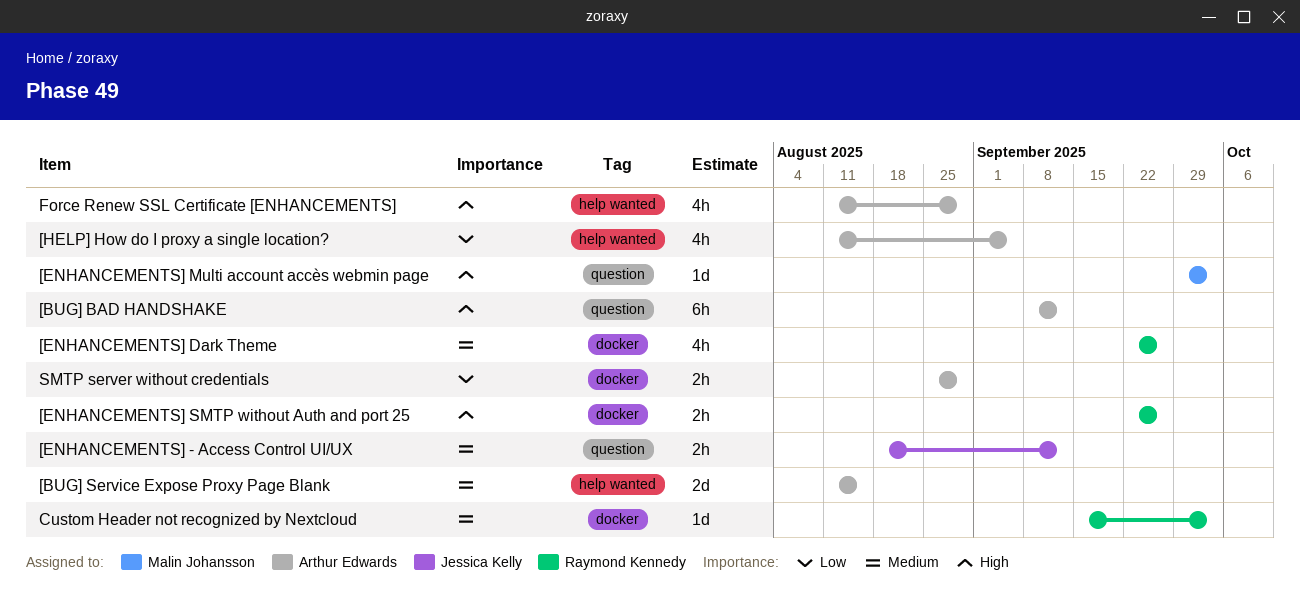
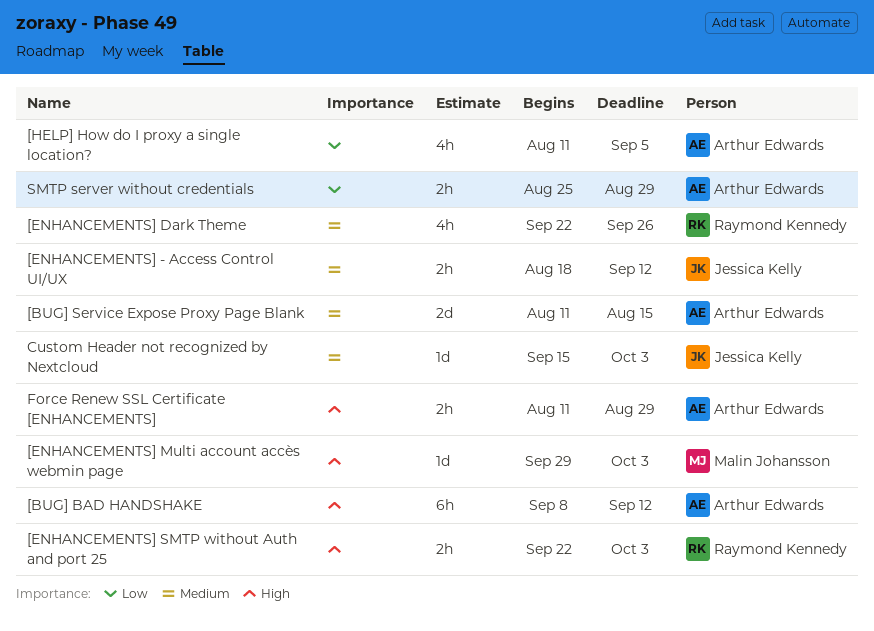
[ENHANCEMENTS] SMTP without Auth and port 25, due: Sep 26 -> Oct 3
Custom Header not recognized by Nextcloud, owner: Raymond Kennedy -> Jessica Kelly
Force Renew SSL Certificate [ENHANCEMENTS], estimate: 4h -> 2h

